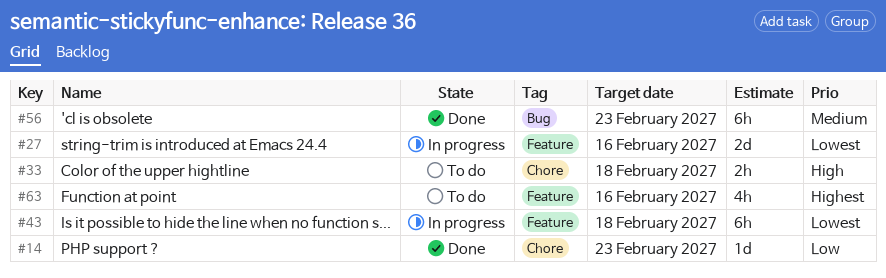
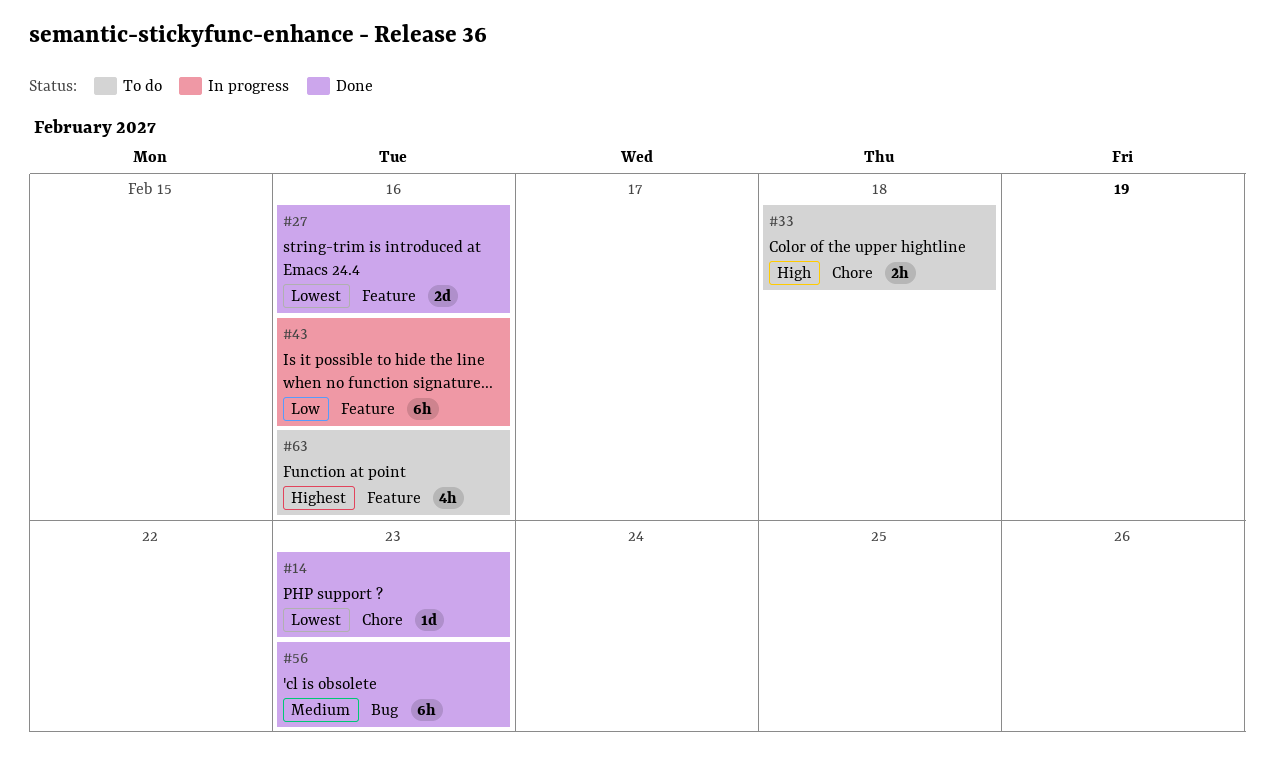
#14, priority: Low -> Lowest
#27, status: In progress -> Done
#43, priority: Lowest -> Low
#43, due: Feb 18 -> Feb 16

